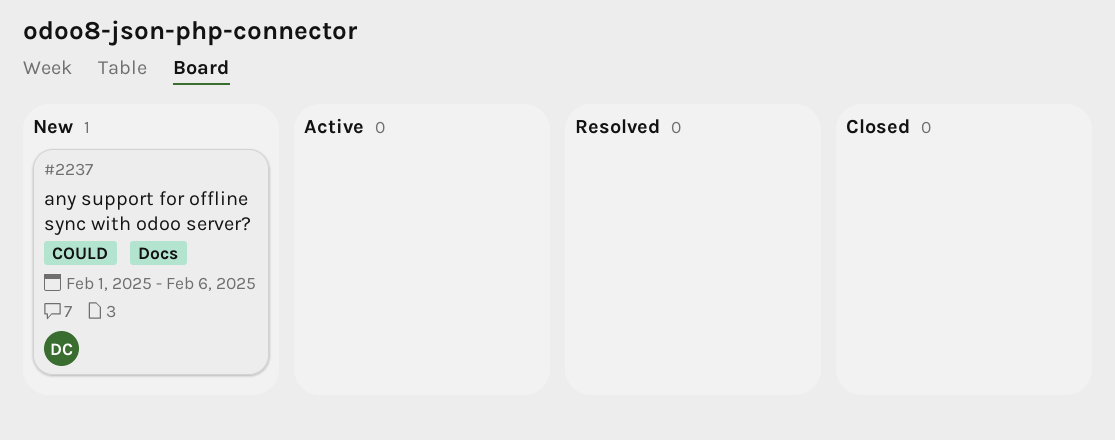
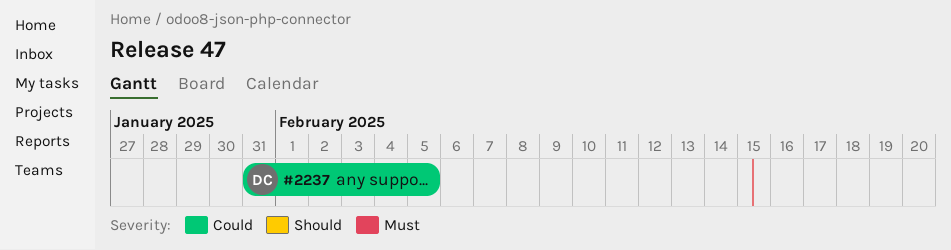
#2237, start: Feb 1 -> Jan 31
#2237, due: Feb 6 -> Feb 5

